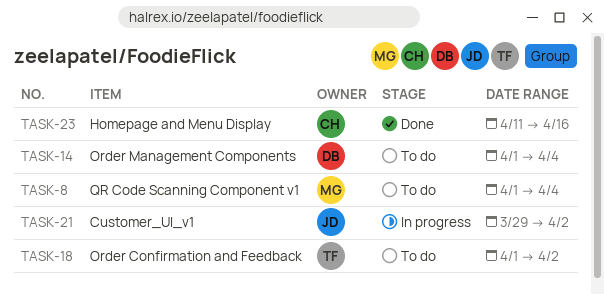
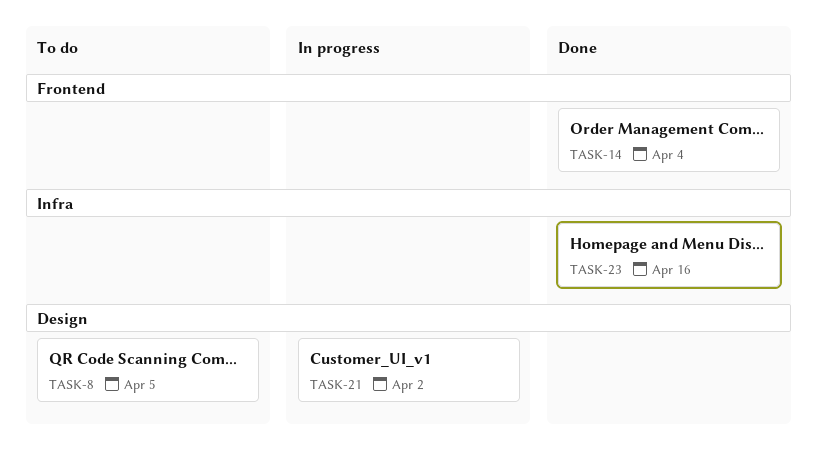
TASK-8, due: Apr 4 -> Apr 5
TASK-14, status: To do -> Done
TASK-18: present -> none

